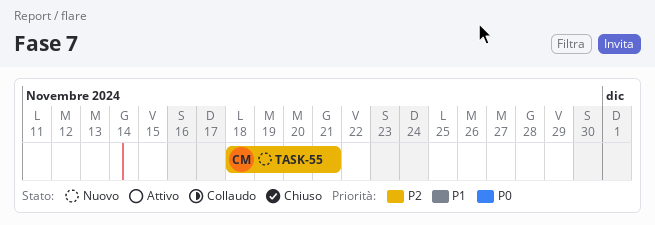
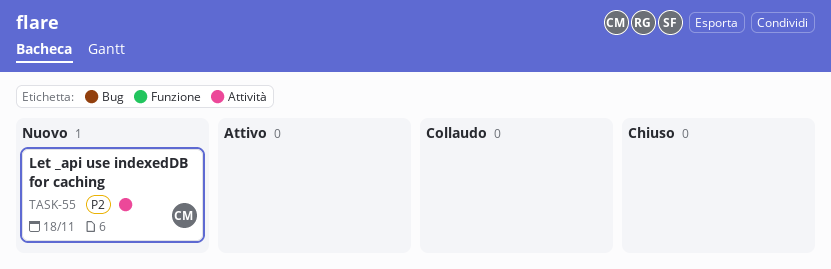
TASK-55, due: Nov 21 -> Nov 18

